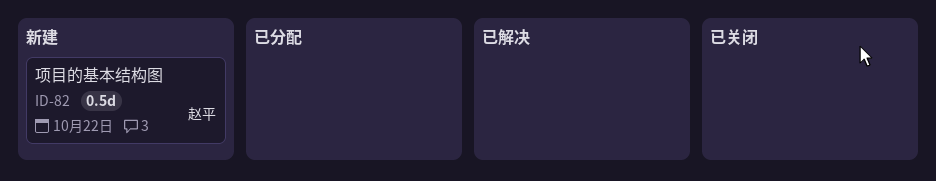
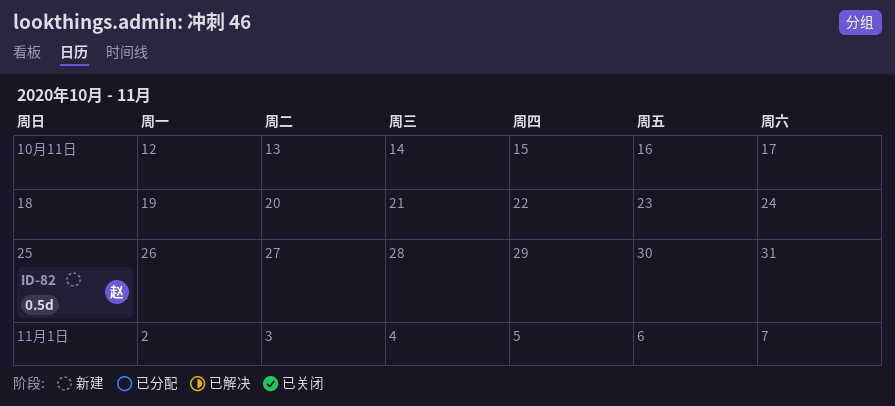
ID-82, due: Oct 22 -> Oct 25

